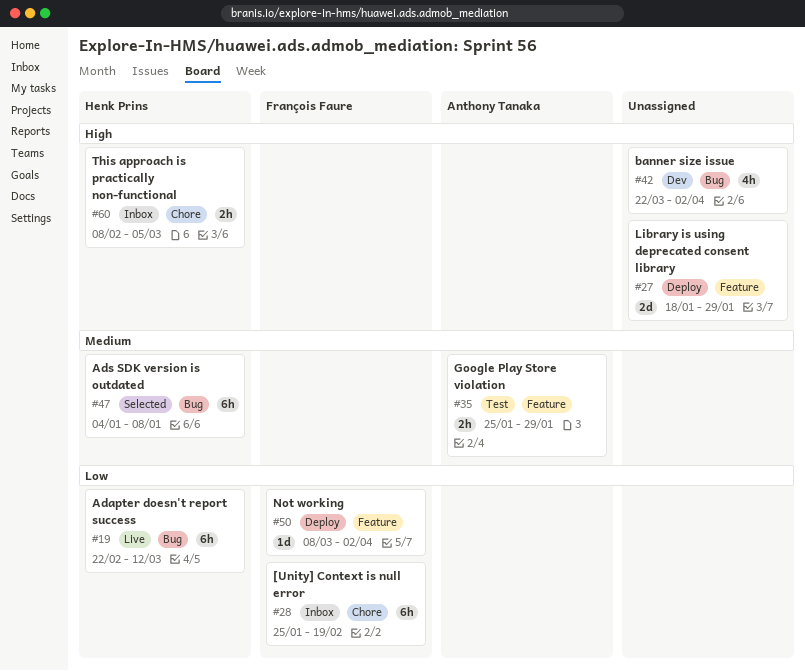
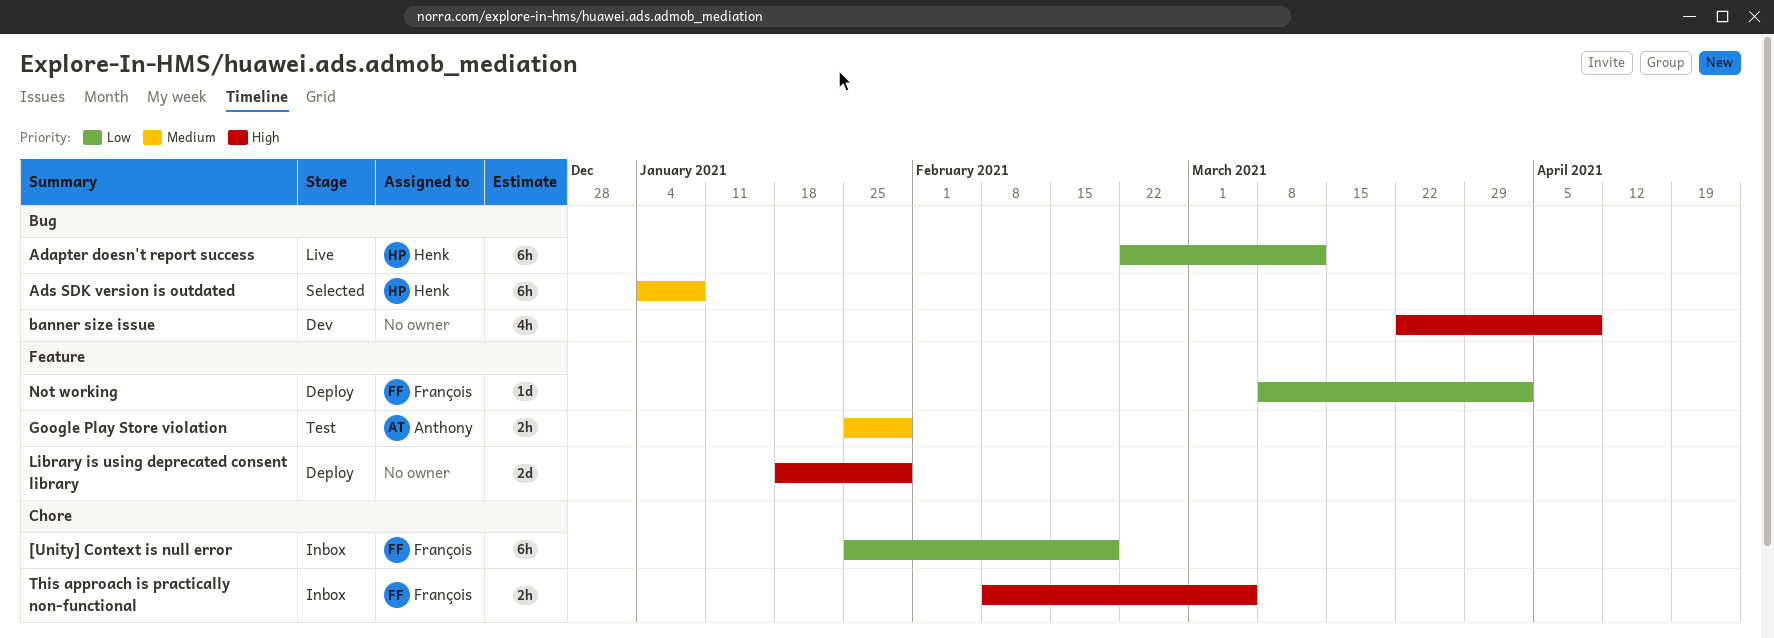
banner size issue, due: Apr 2 -> Apr 9
This approach is practically non-functional, owner: Henk Prins -> François Faure

